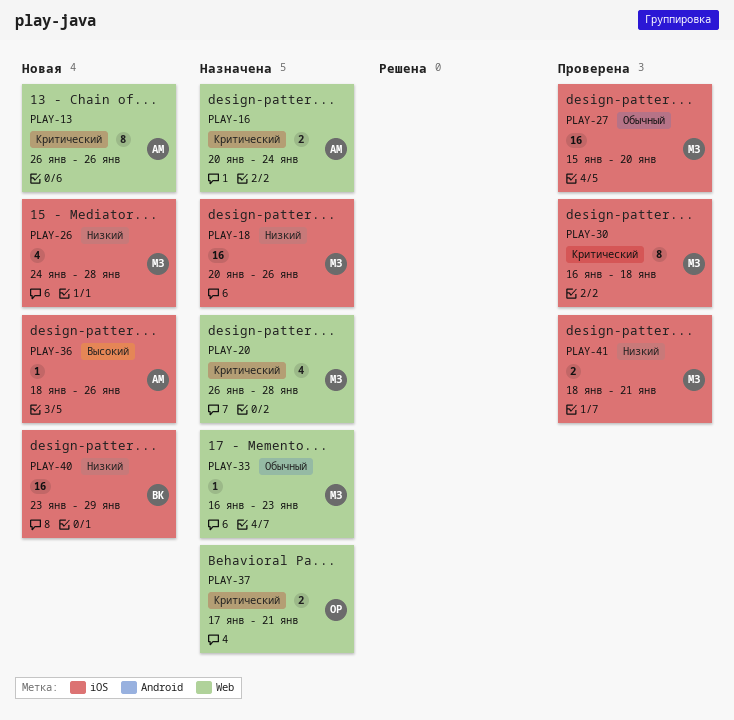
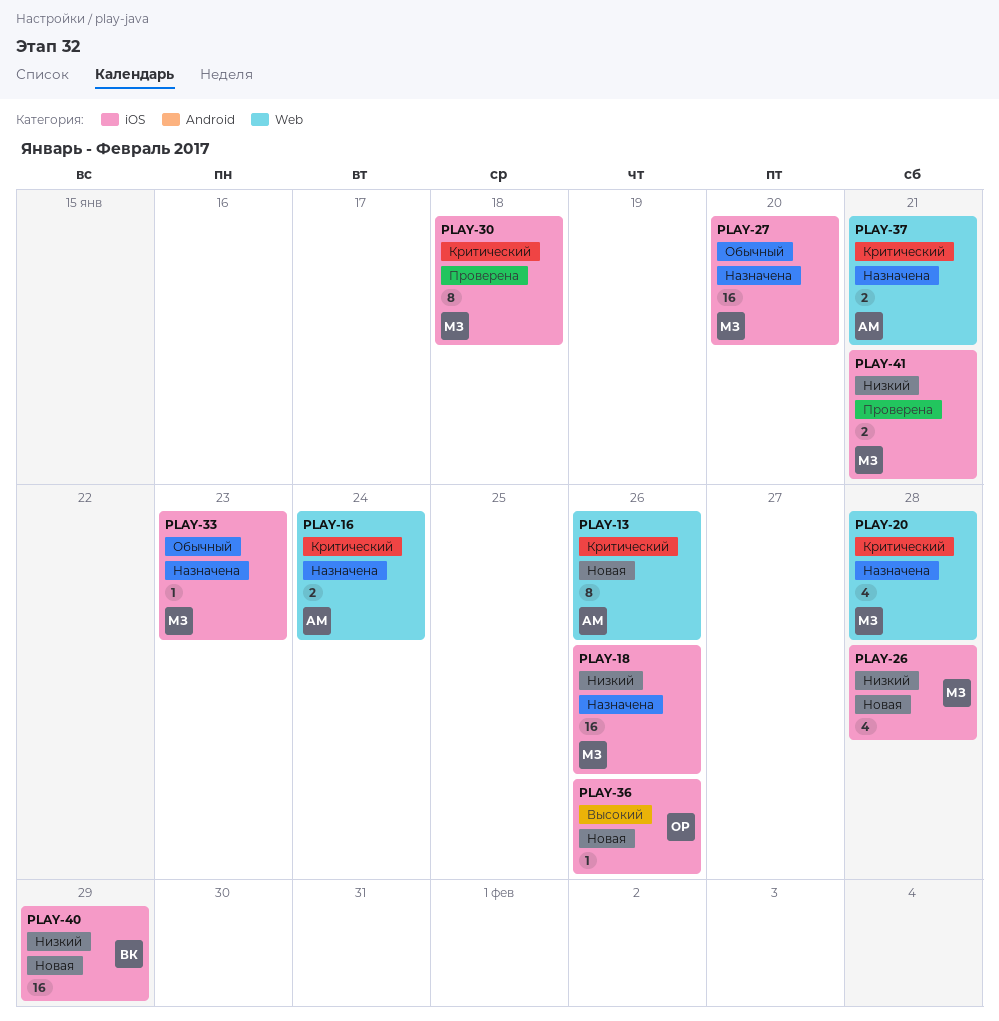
PLAY-27, status: Проверена -> Назначена
PLAY-33, label: Web -> iOS
PLAY-36, owner: АМ -> ОР
PLAY-37, owner: ОР -> АМ

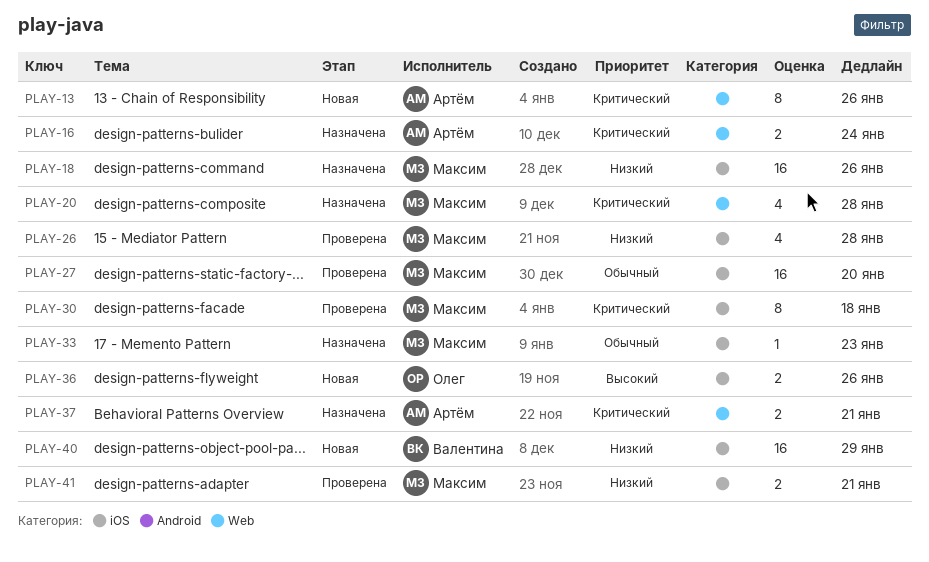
PLAY-26, status: Новая -> Проверена
PLAY-27, status: Назначена -> Проверена
PLAY-36, estimate: 1 -> 2

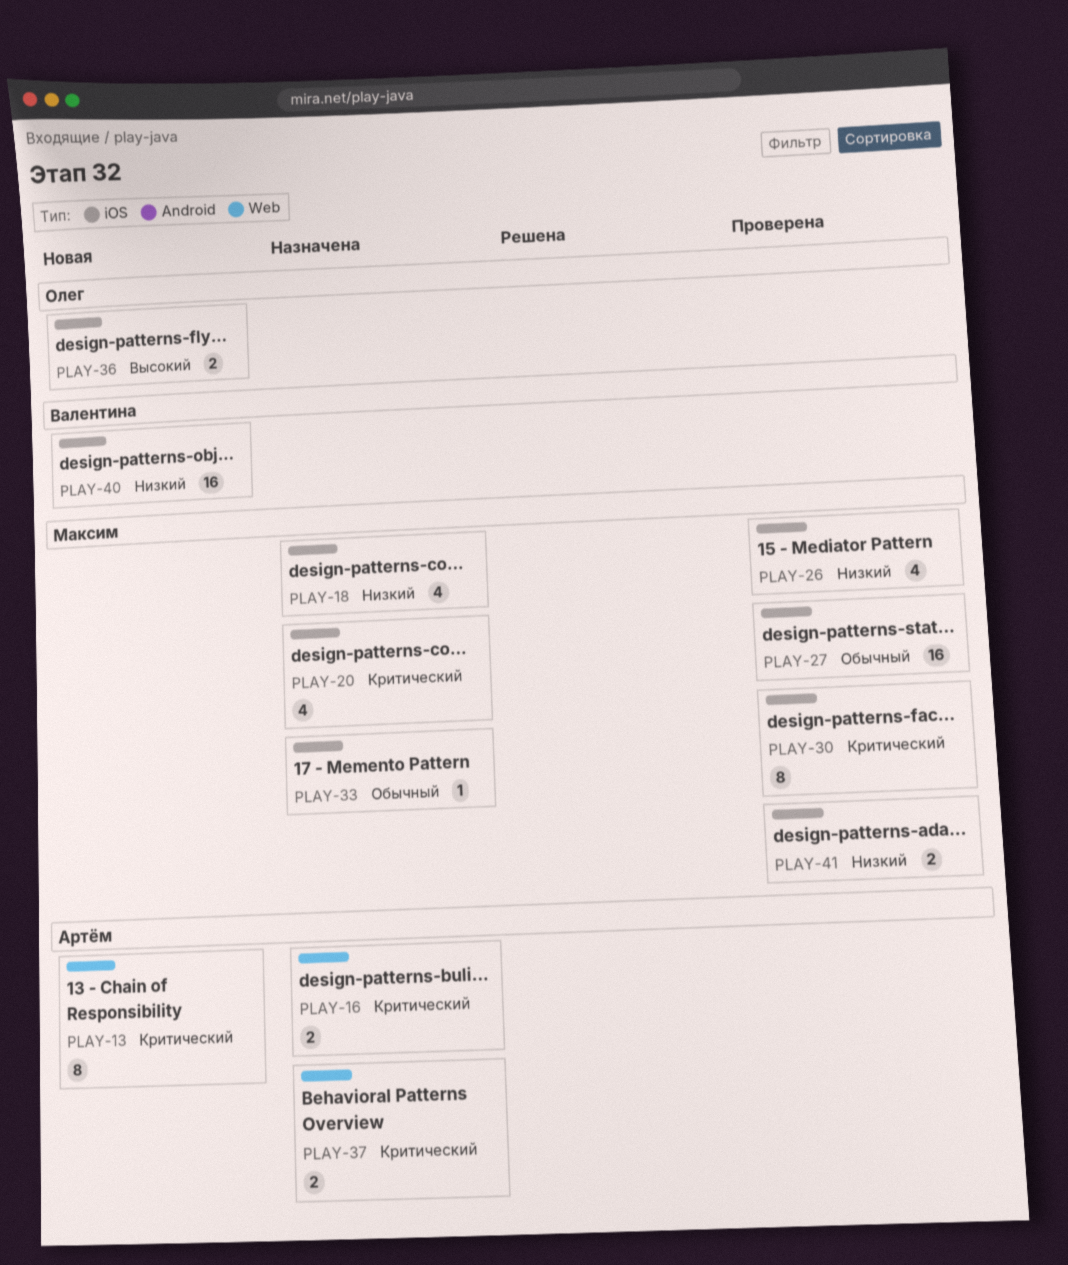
PLAY-18, estimate: 16 -> 4
PLAY-20, label: Web -> iOS

